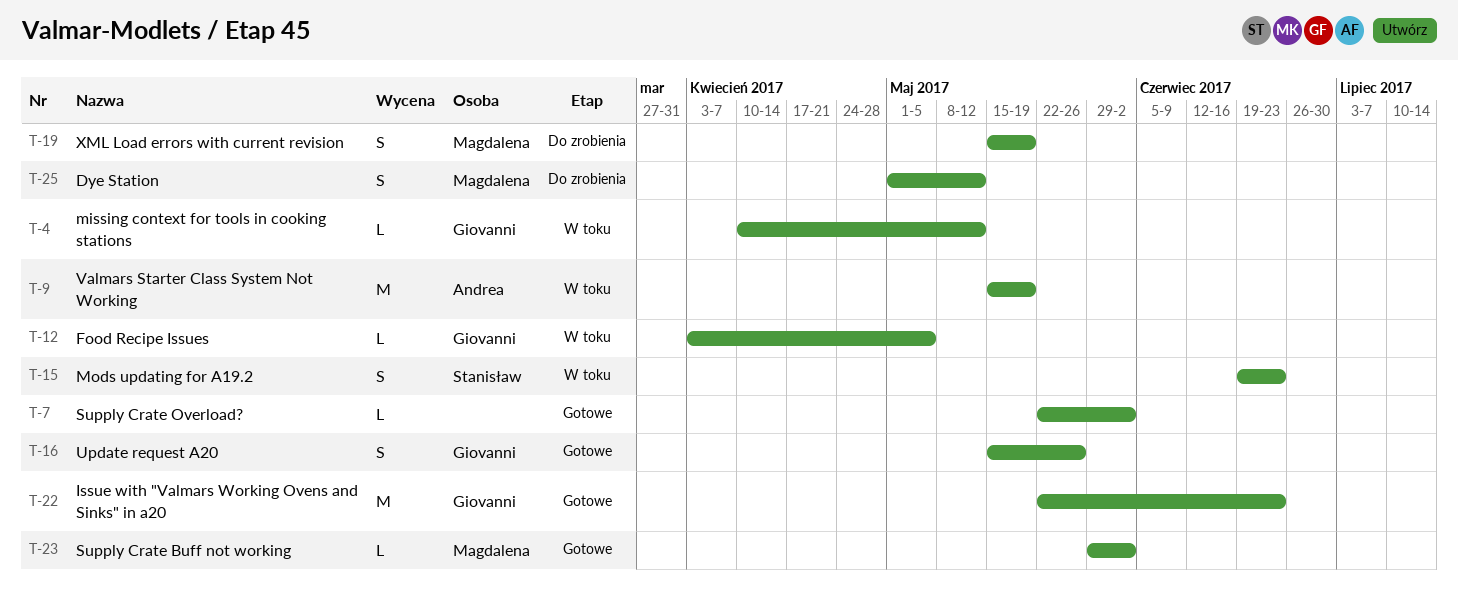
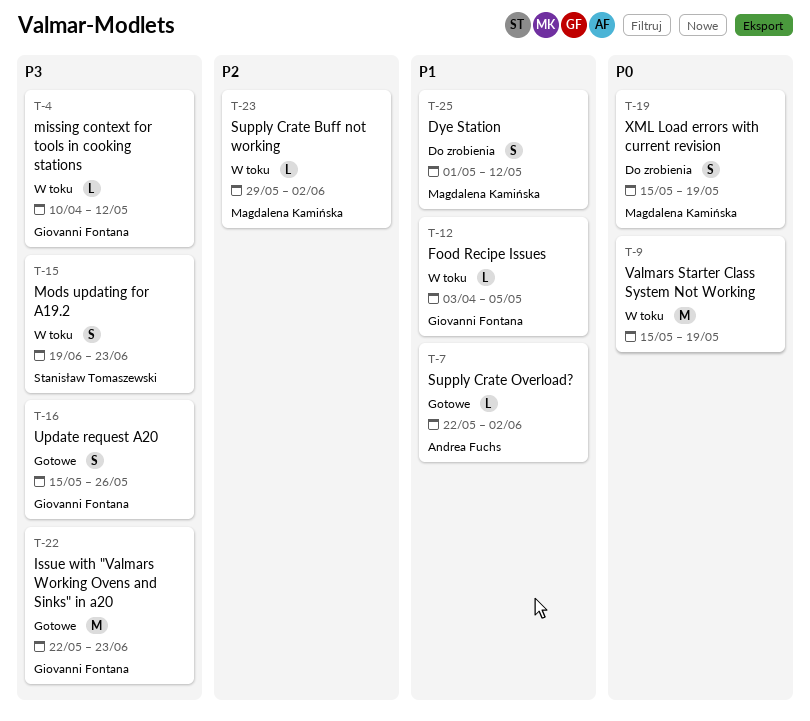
T-7, owner: none -> Andrea Fuchs
T-9, owner: Andrea Fuchs -> none
T-23, status: Gotowe -> W toku

